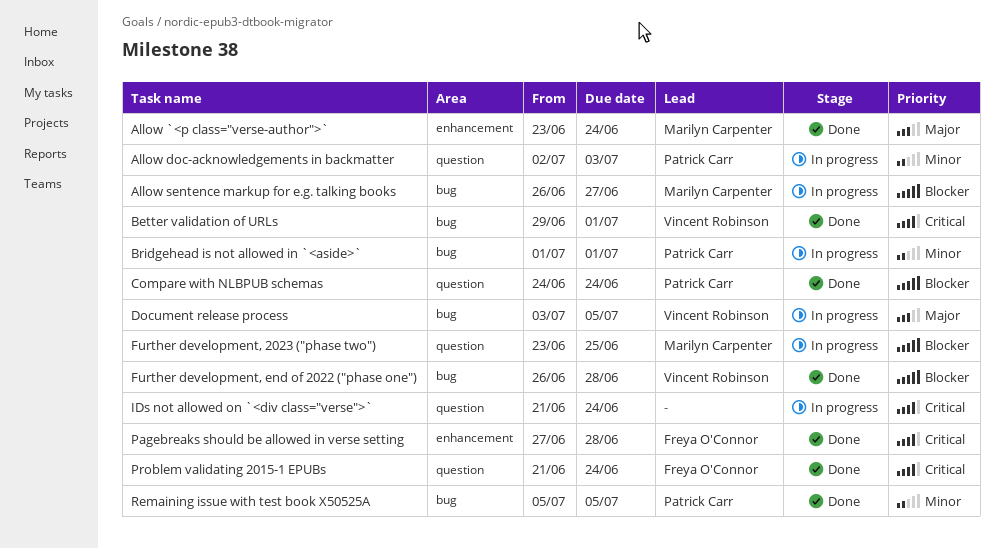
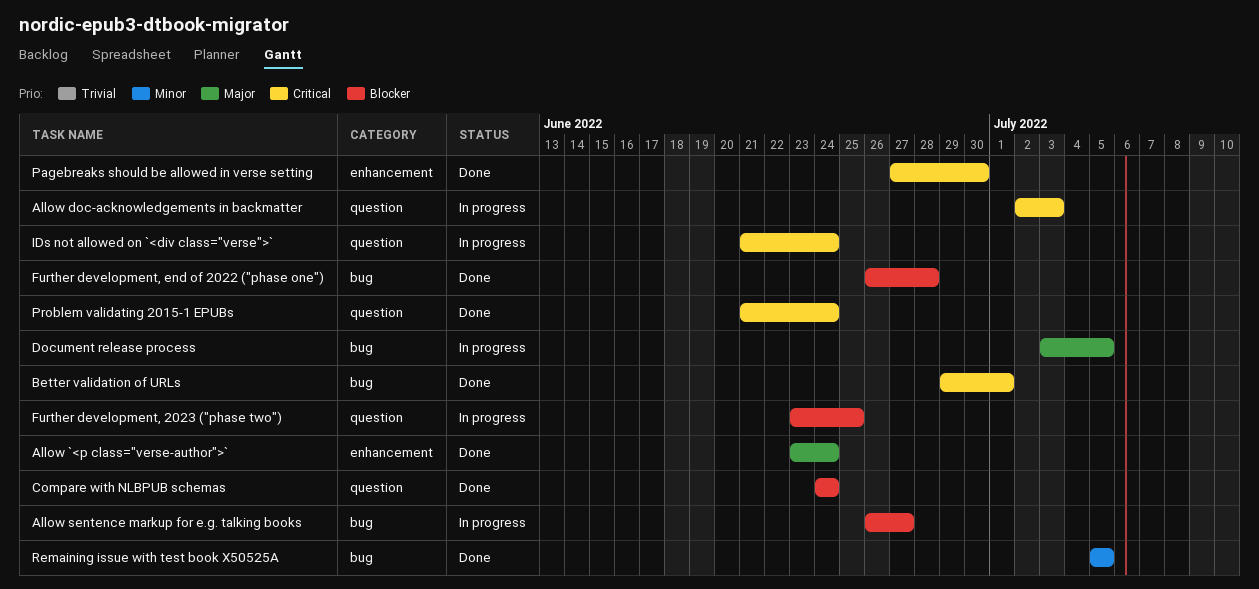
Allow doc-acknowledgements in backmatter, priority: Minor -> Critical
Bridgehead is not allowed in `<aside>`: present -> none
Pagebreaks should be allowed in verse setting, due: Jun 28 -> Jun 30

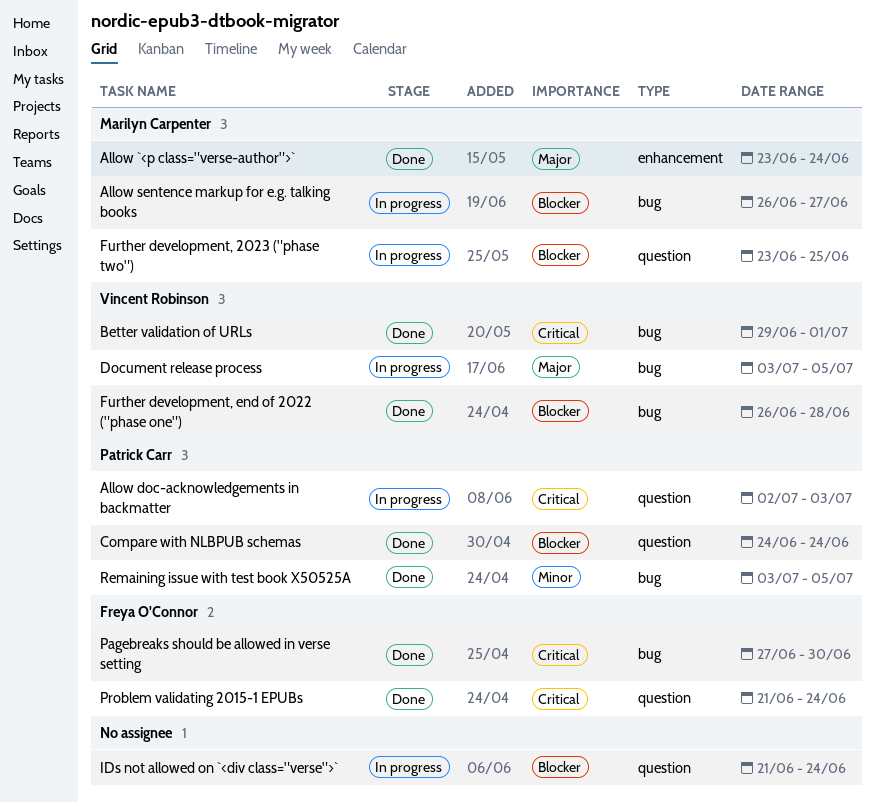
IDs not allowed on `<div class="verse">`, priority: Critical -> Blocker
Pagebreaks should be allowed in verse setting, label: enhancement -> bug
Remaining issue with test book X50525A, start: Jul 5 -> Jul 3

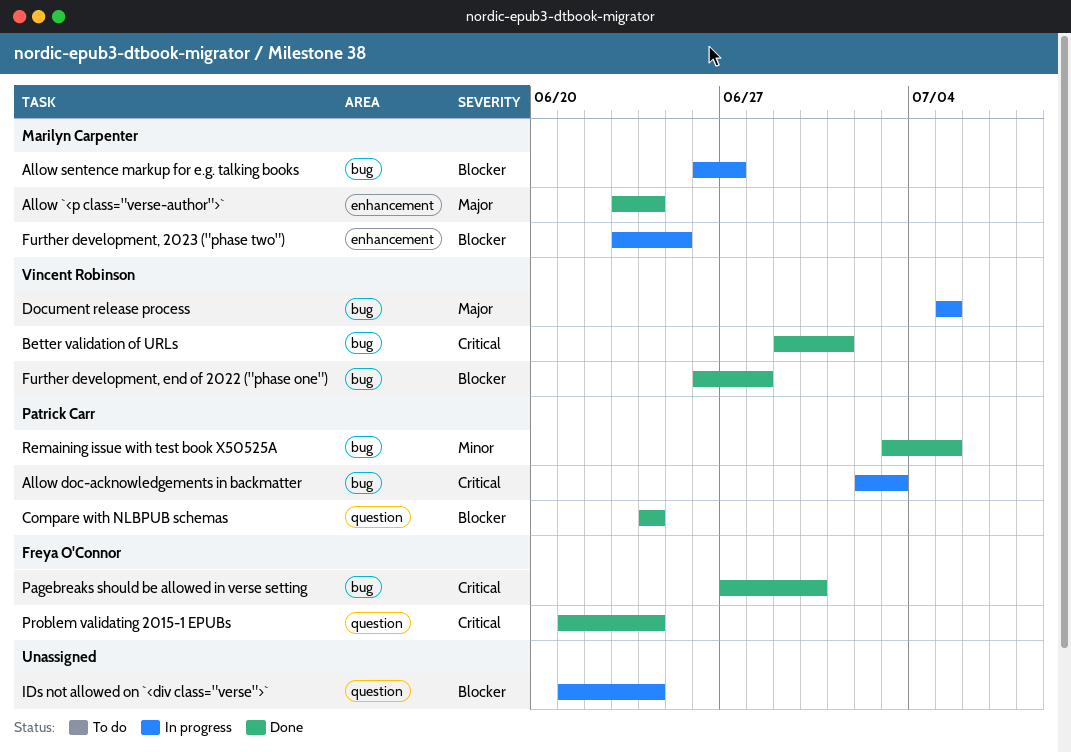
Allow doc-acknowledgements in backmatter, label: question -> bug
Document release process, start: Jul 3 -> Jul 5
Further development, 2023 ("phase two"), label: question -> enhancement

